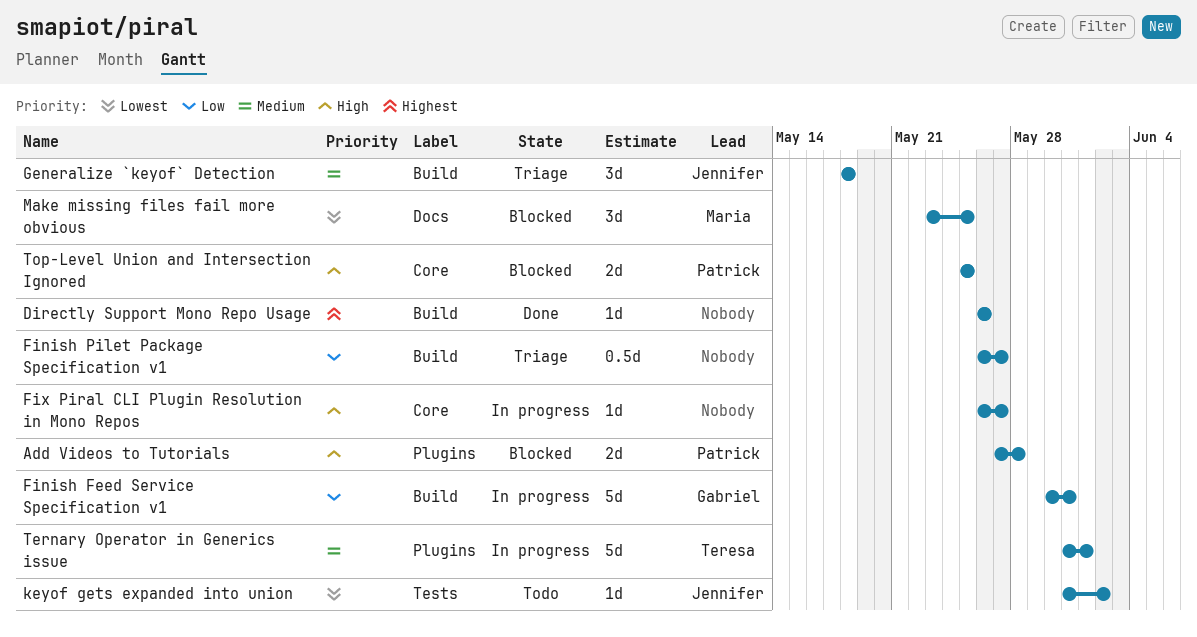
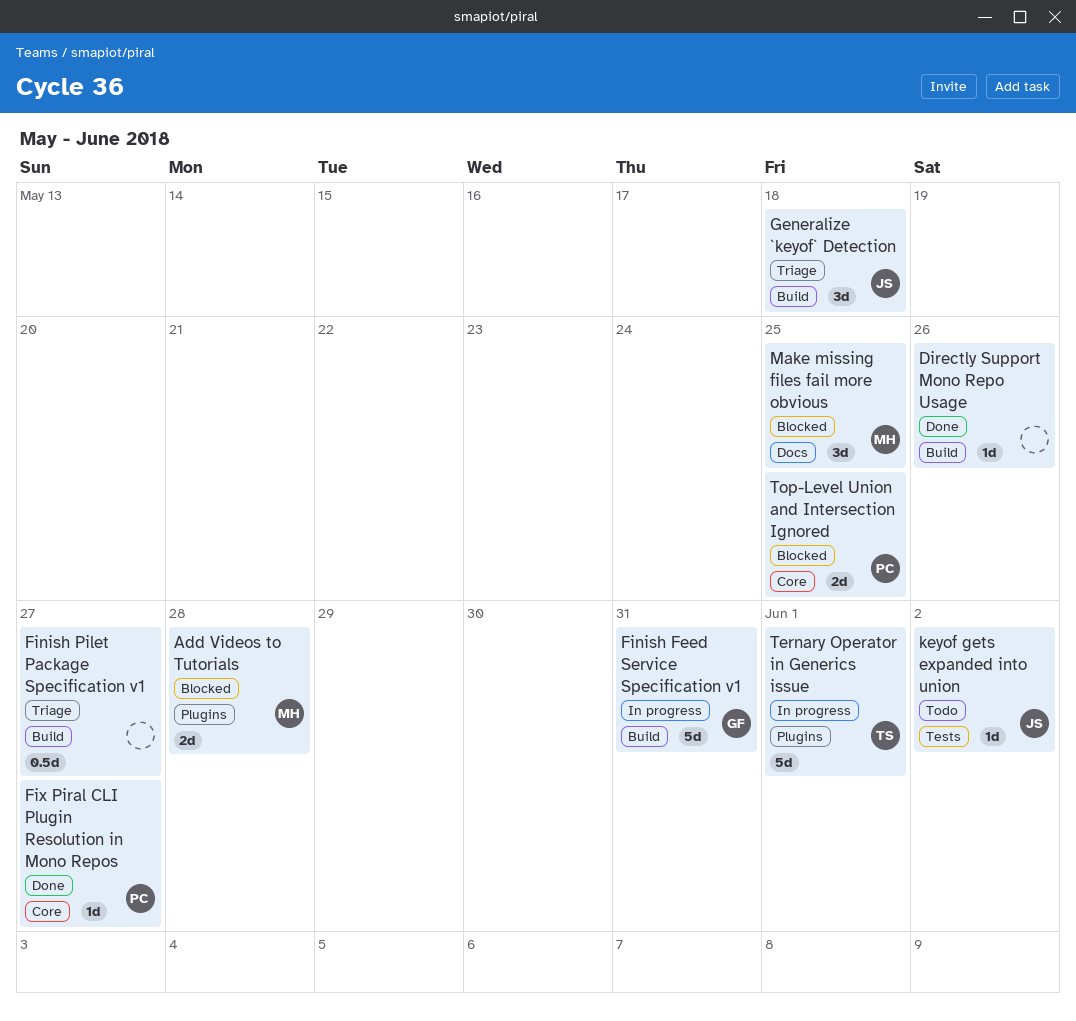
Add Videos to Tutorials, owner: Patrick -> Maria
Fix Piral CLI Plugin Resolution in Mono Repos, status: In progress -> Done
Fix Piral CLI Plugin Resolution in Mono Repos, owner: none -> Patrick

